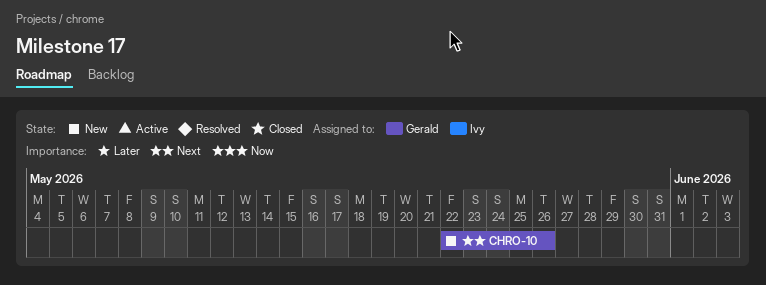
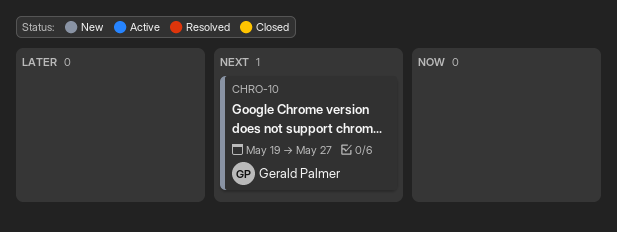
CHRO-10, start: May 22 -> May 19
CHRO-10, due: May 26 -> May 27

